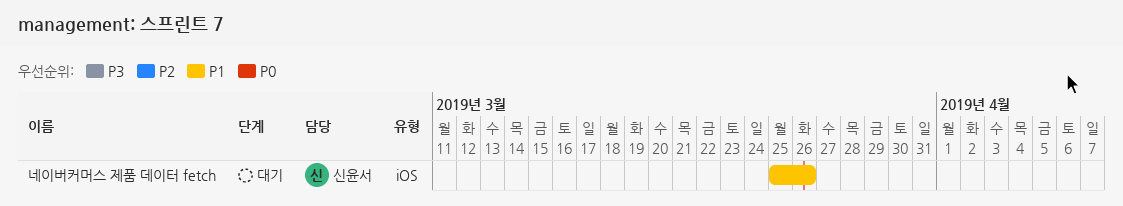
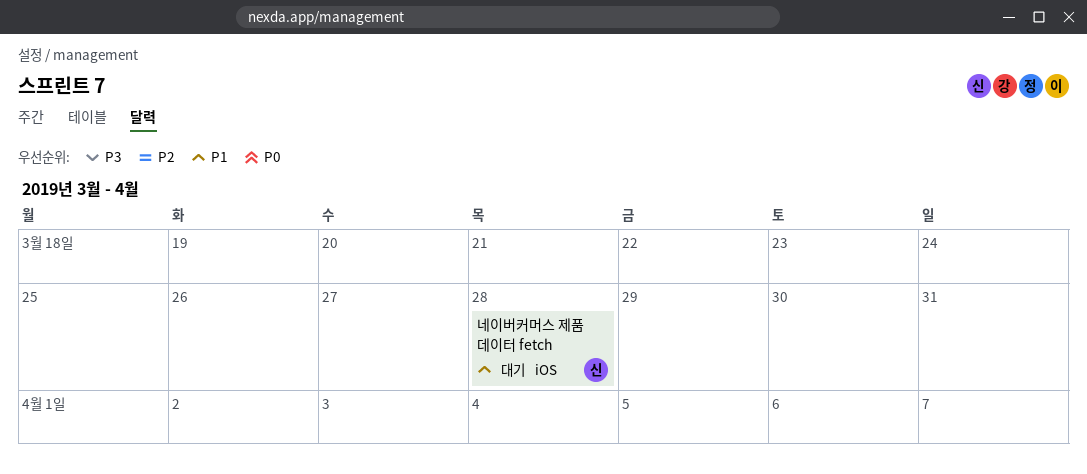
네이버커머스 제품 데이터 fetch, due: Mar 26 -> Mar 28

